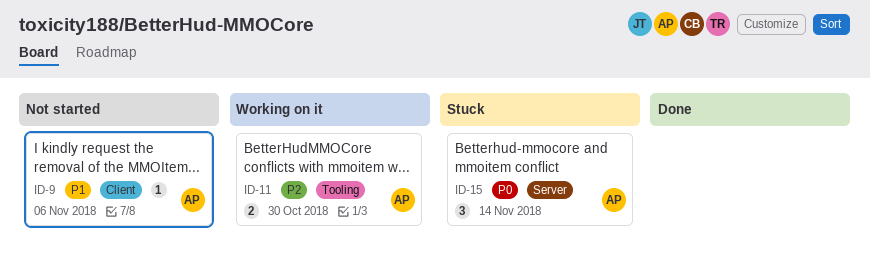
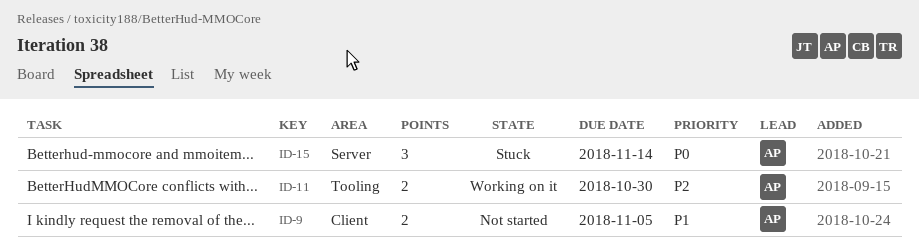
ID-9, estimate: 1 -> 2
ID-9, due: Nov 6 -> Nov 5

